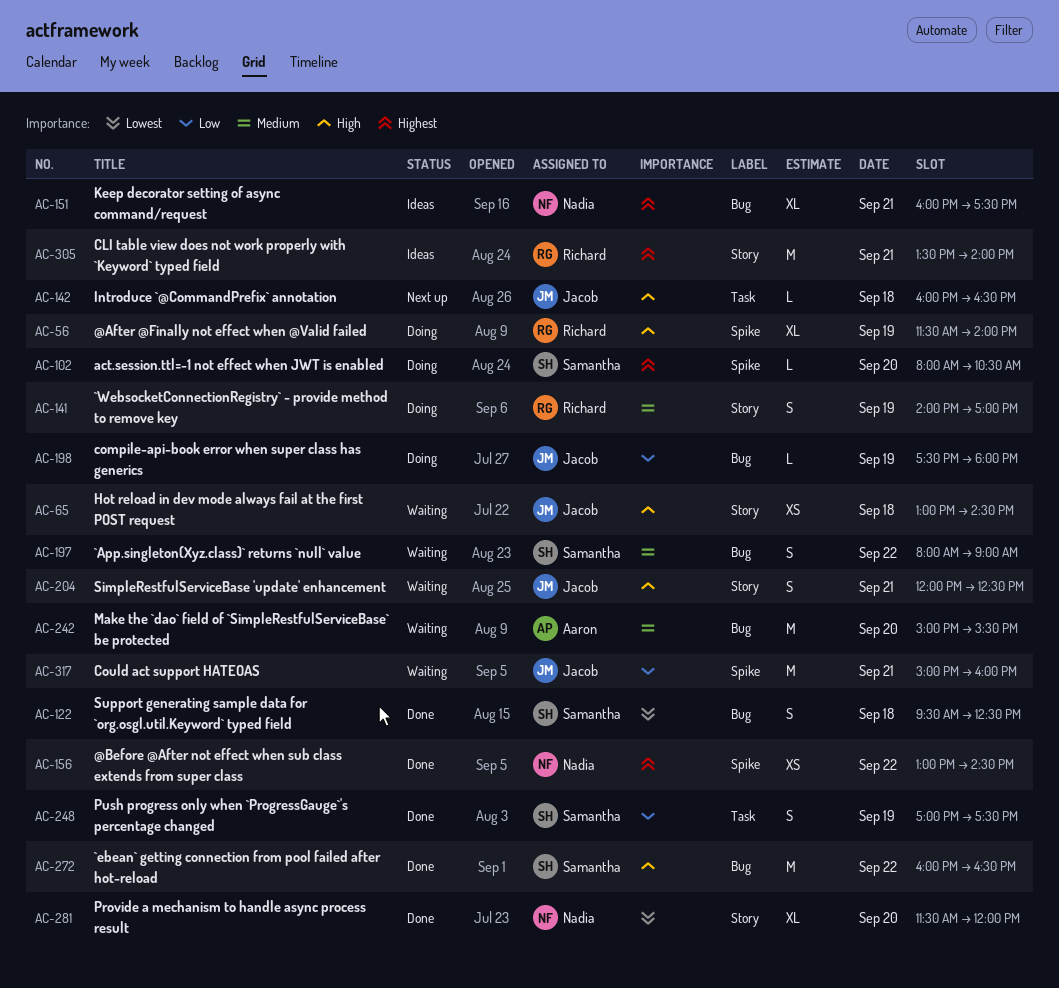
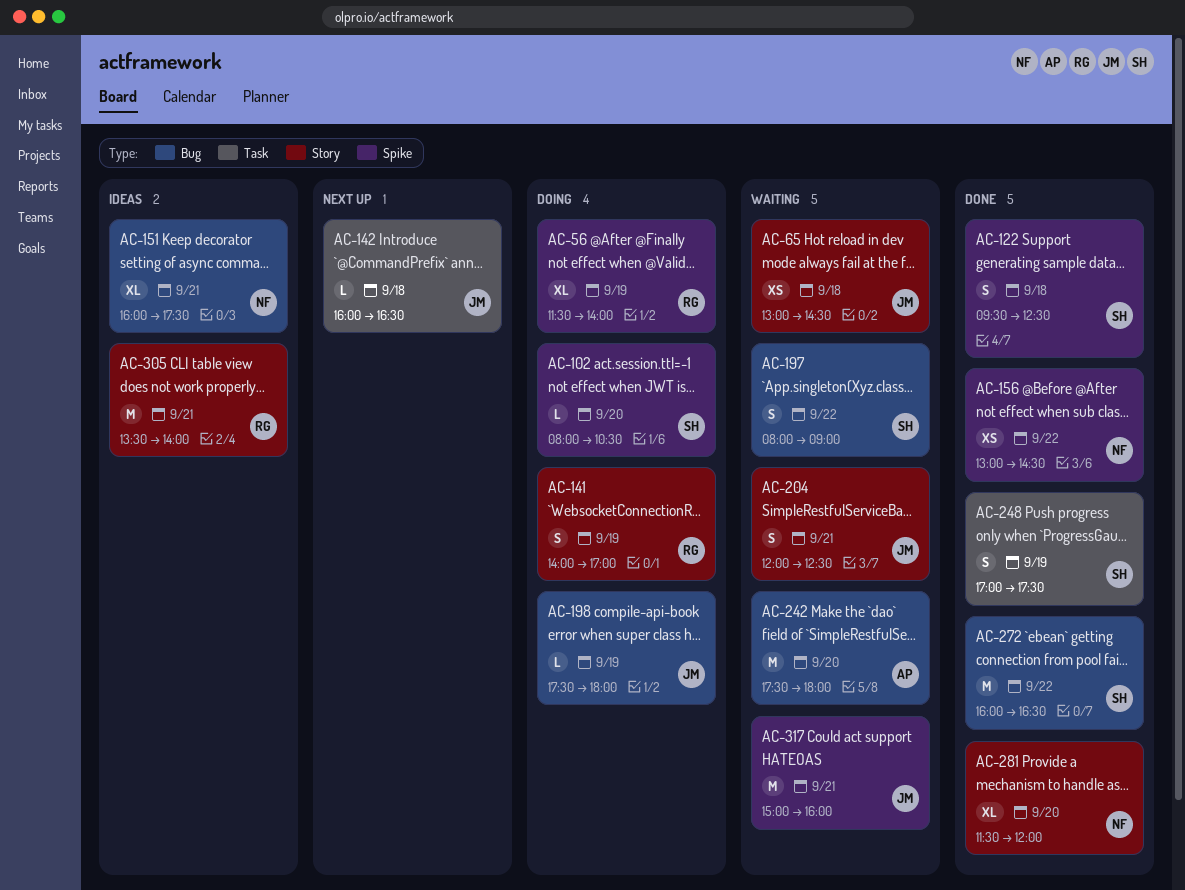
AC-122, label: Bug -> Spike
AC-242, begins: 15:00 -> 17:30
AC-242, ends: 15:30 -> 18:00

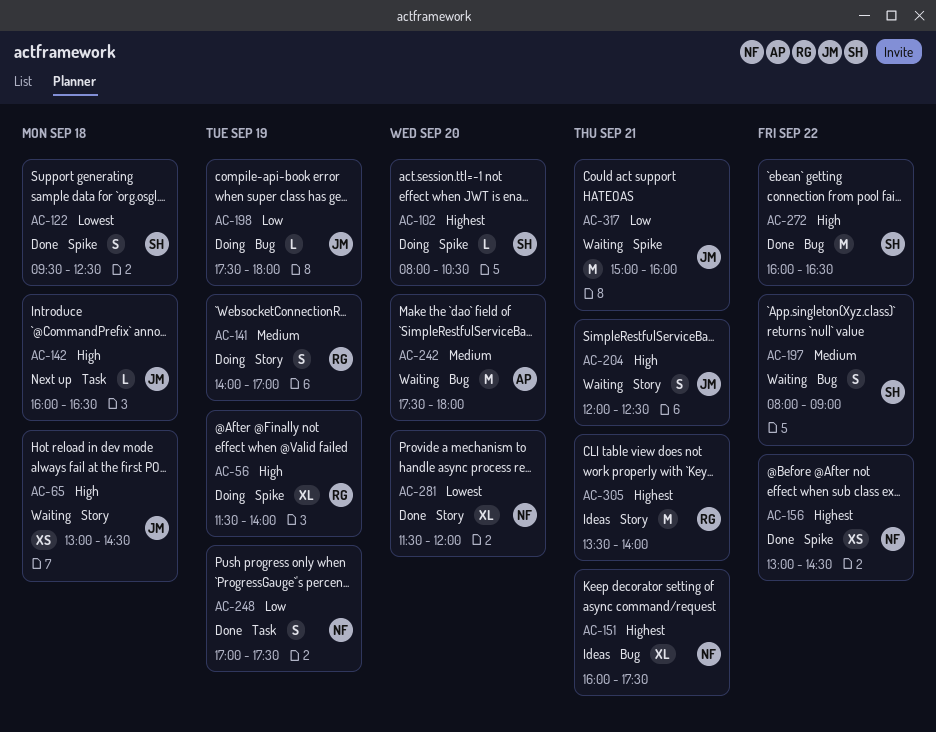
AC-248, owner: SH -> NF

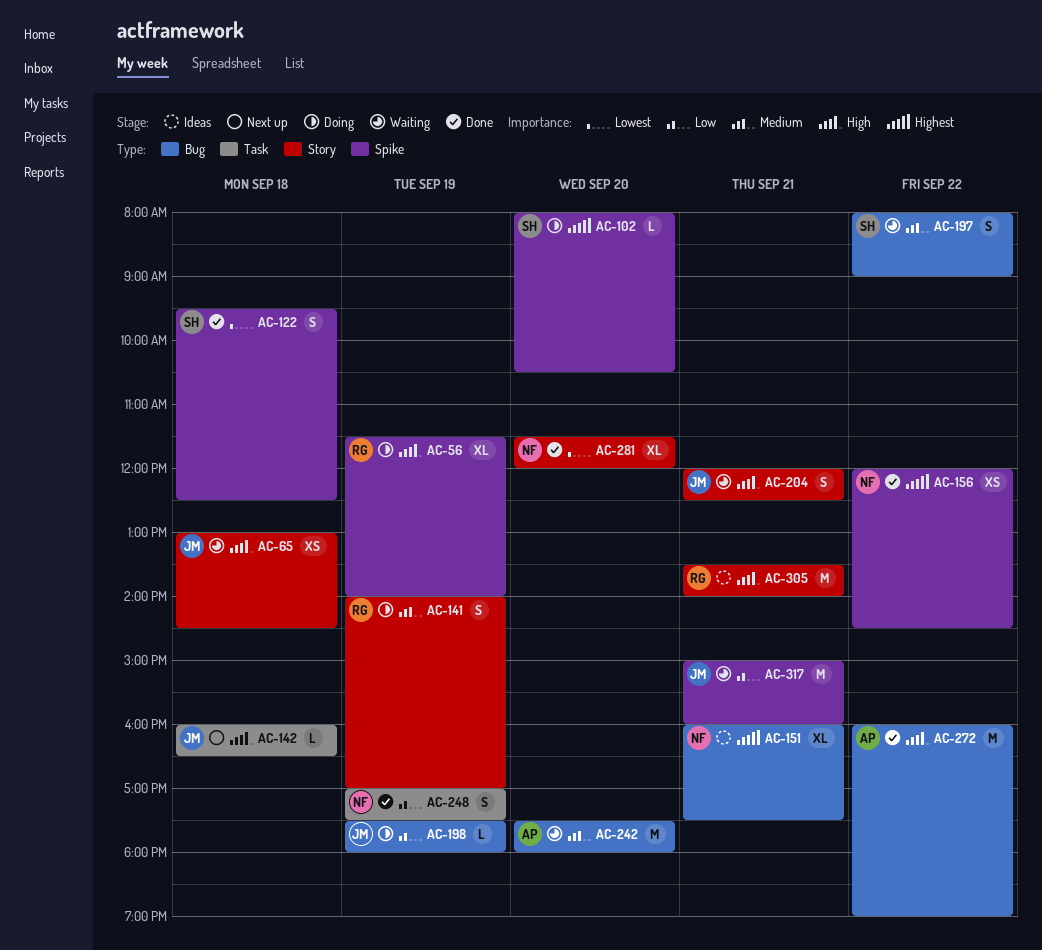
AC-156, begins: 13:00 -> 12:00
AC-272, owner: SH -> AP
AC-272, ends: 16:30 -> 19:00
AC-305, priority: Highest -> High

